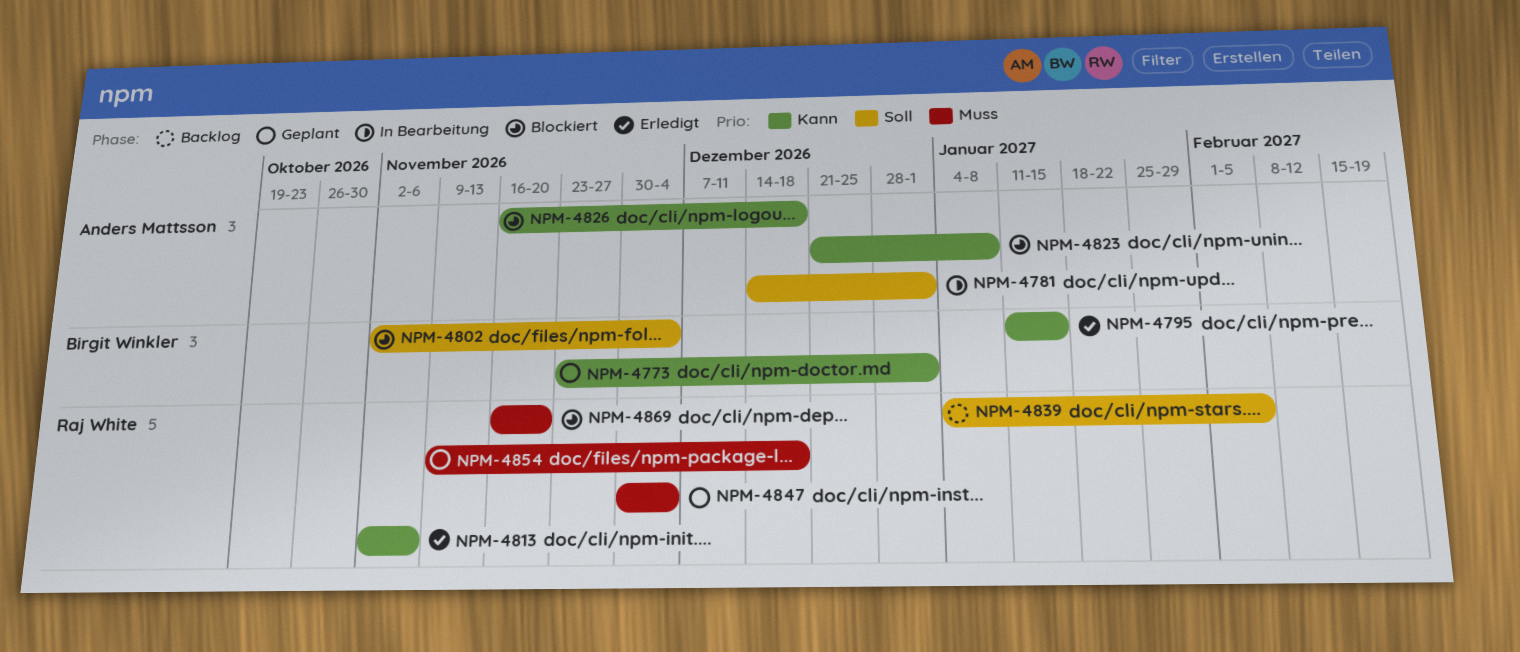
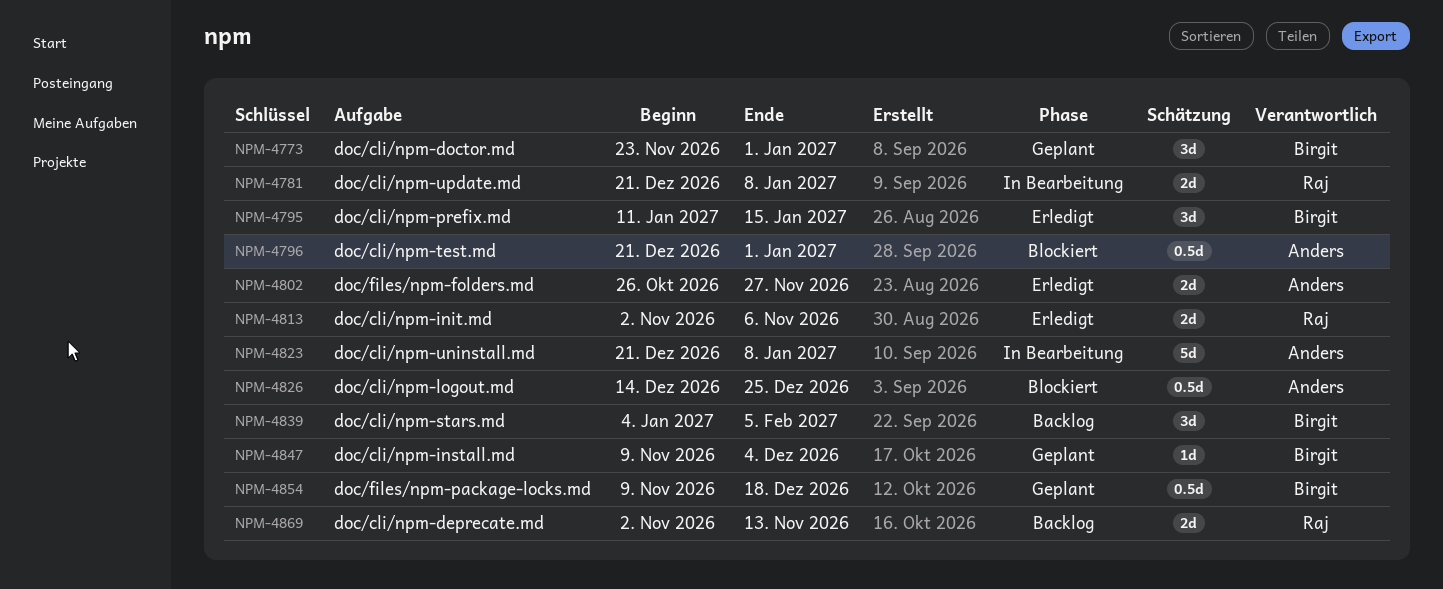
NPM-4781, owner: Anders Mattsson -> Raj White
NPM-4781, start: Dec 14 -> Dec 21
NPM-4781, due: Jan 1 -> Jan 8
NPM-4796: none -> present
NPM-4802, status: Blockiert -> Erledigt
NPM-4802, owner: Birgit Winkler -> Anders Mattsson
NPM-4802, start: Nov 2 -> Oct 26
NPM-4802, due: Dec 4 -> Nov 27
NPM-4823, status: Blockiert -> In Bearbeitung
NPM-4826, start: Nov 16 -> Dec 14
NPM-4826, due: Dec 18 -> Dec 25
NPM-4839, owner: Raj White -> Birgit Winkler
NPM-4847, owner: Raj White -> Birgit Winkler
NPM-4847, start: Nov 30 -> Nov 9
NPM-4854, owner: Raj White -> Birgit Winkler
NPM-4869, status: Blockiert -> Backlog
NPM-4869, start: Nov 16 -> Nov 2
NPM-4869, due: Nov 20 -> Nov 13

